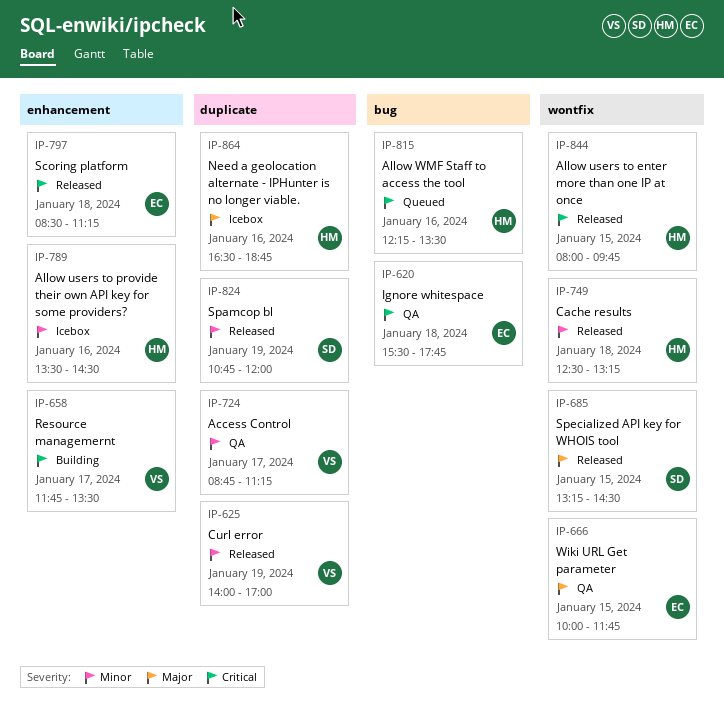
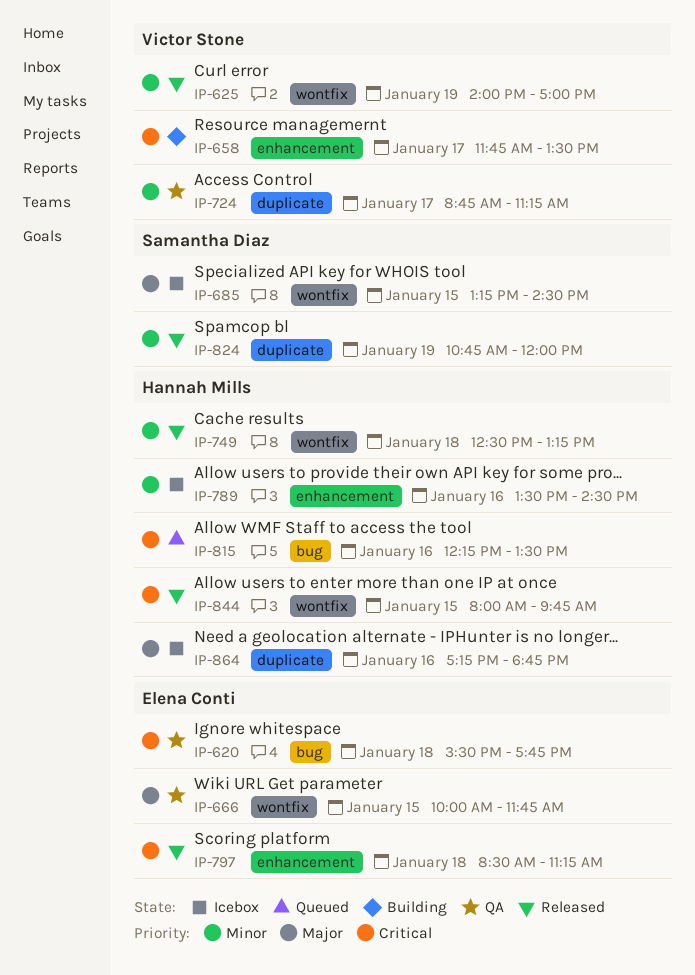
IP-625, label: duplicate -> wontfix
IP-685, status: Released -> Icebox
IP-864, begins: 16:30 -> 17:15

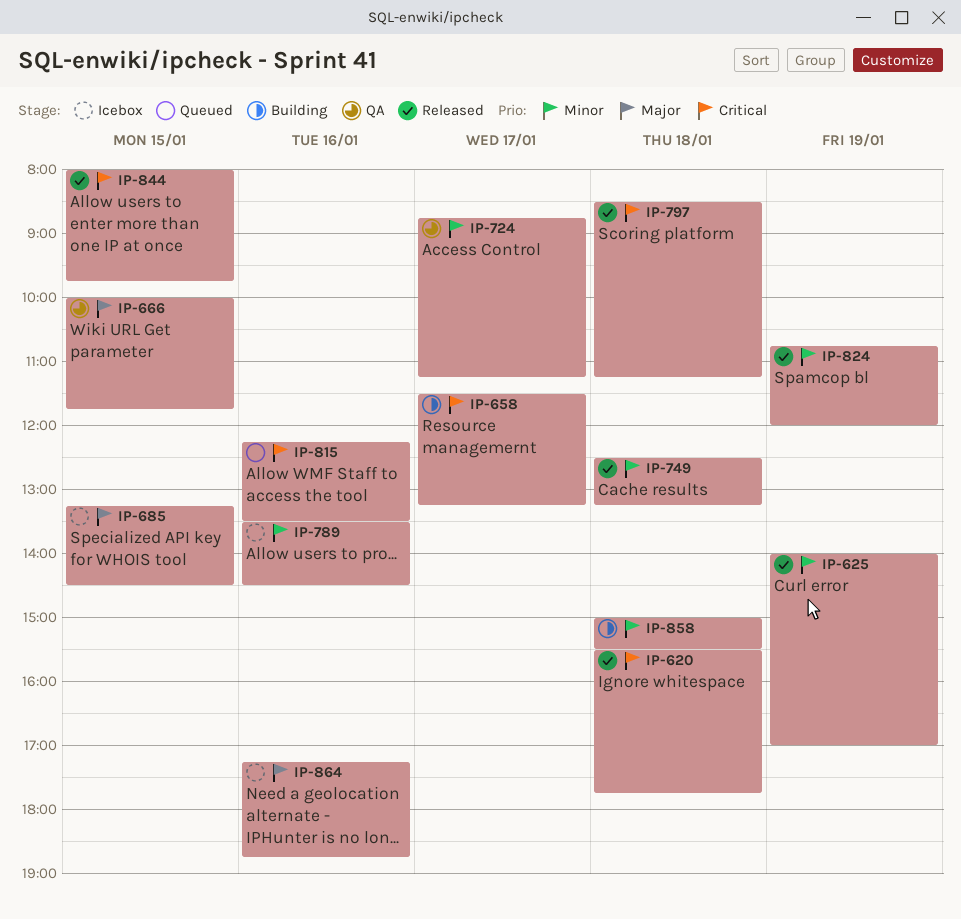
IP-620, status: QA -> Released
IP-658, begins: 11:45 -> 11:30
IP-658, ends: 13:30 -> 13:15
IP-858: none -> present

